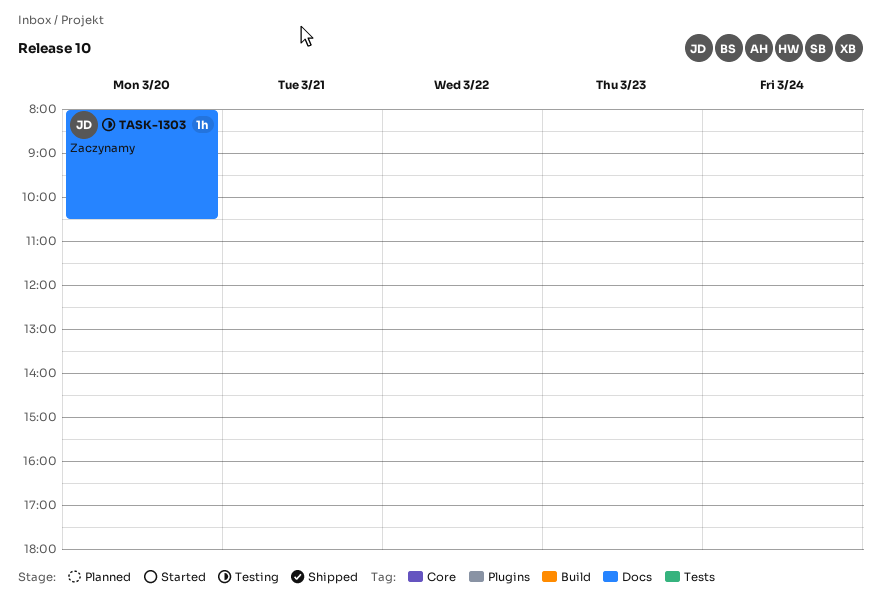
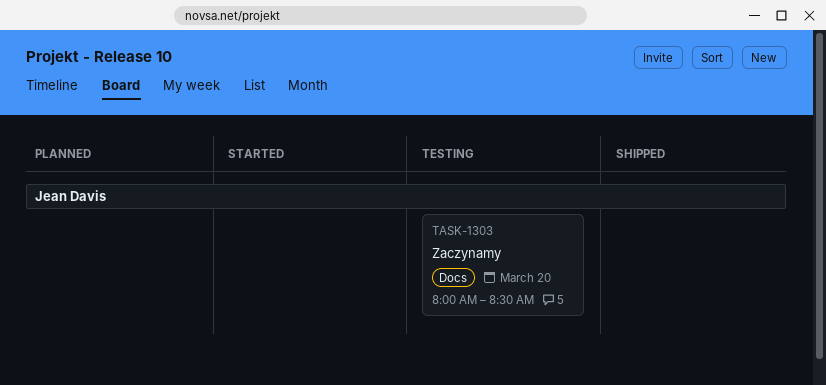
TASK-1303, ends: 10:30 -> 08:30

